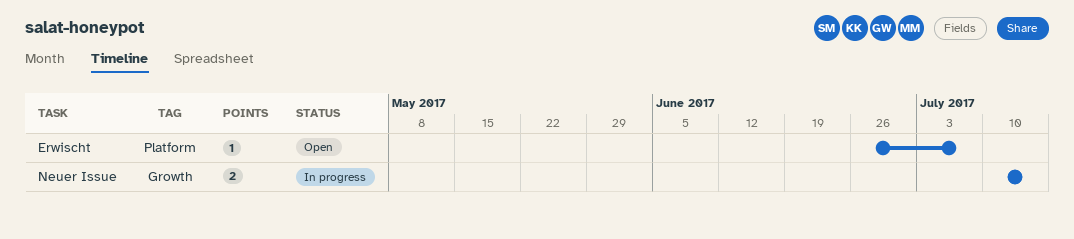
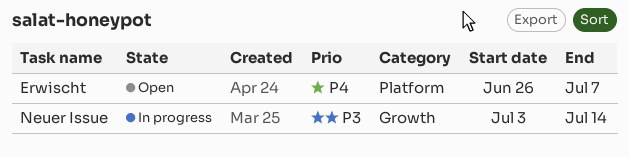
Neuer Issue, start: Jul 10 -> Jul 3

